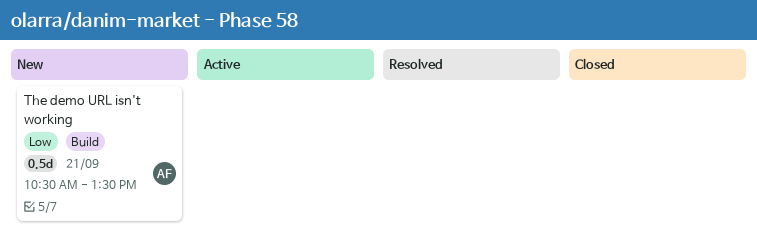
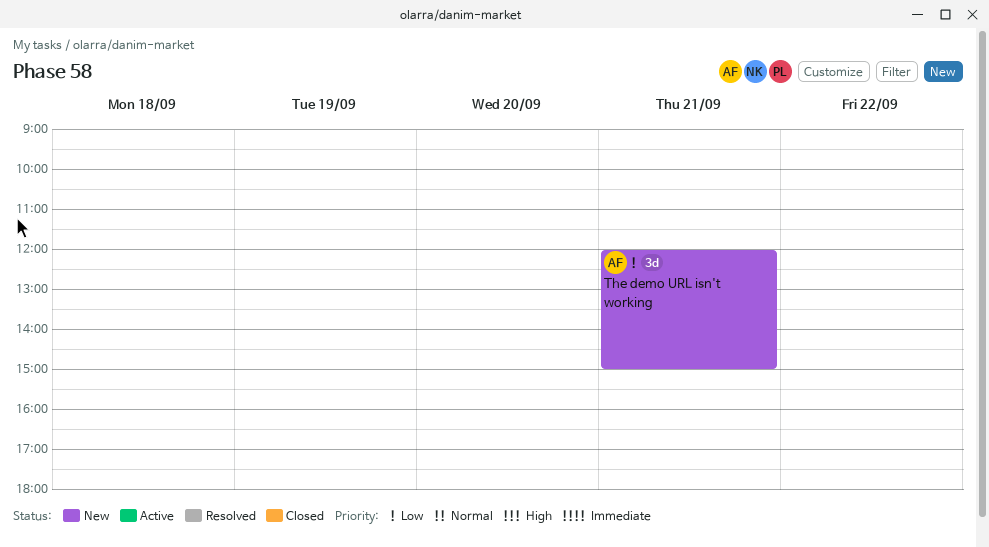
The demo URL isn't working, estimate: 0.5d -> 3d
The demo URL isn't working, begins: 10:30 -> 12:00
The demo URL isn't working, ends: 13:30 -> 15:00

